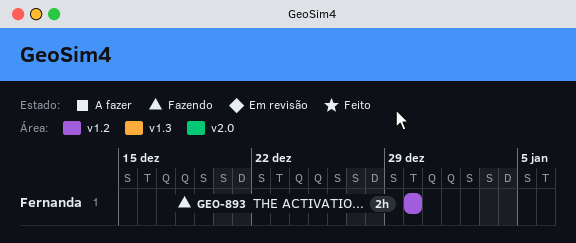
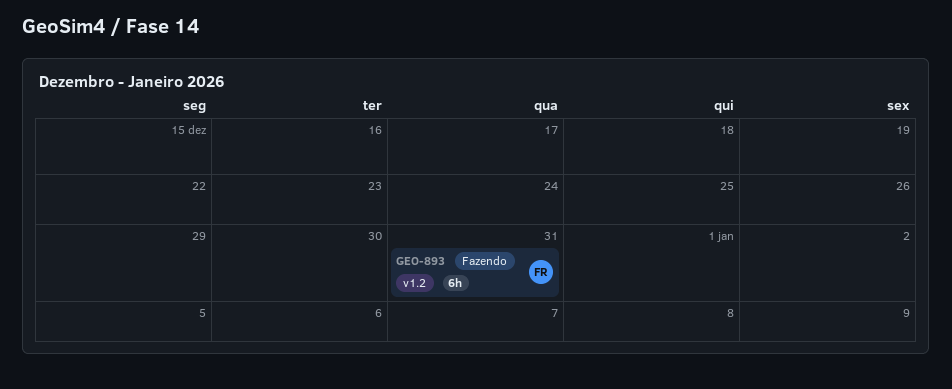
GEO-893, estimate: 2h -> 6h
GEO-893, due: Dec 30 -> Dec 31

